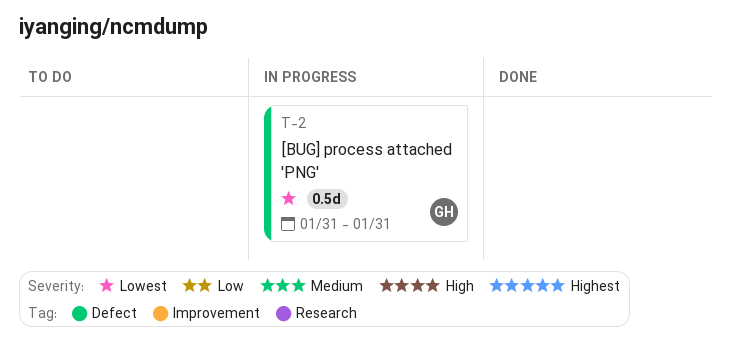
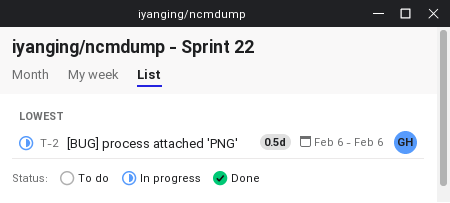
T-2, start: Jan 31 -> Feb 6
T-2, due: Jan 31 -> Feb 6

